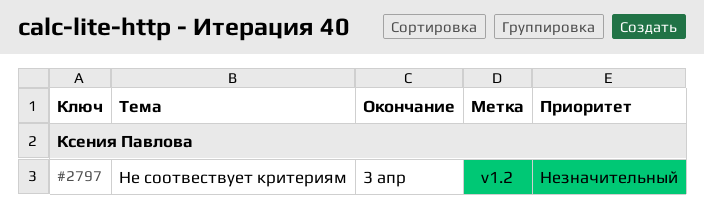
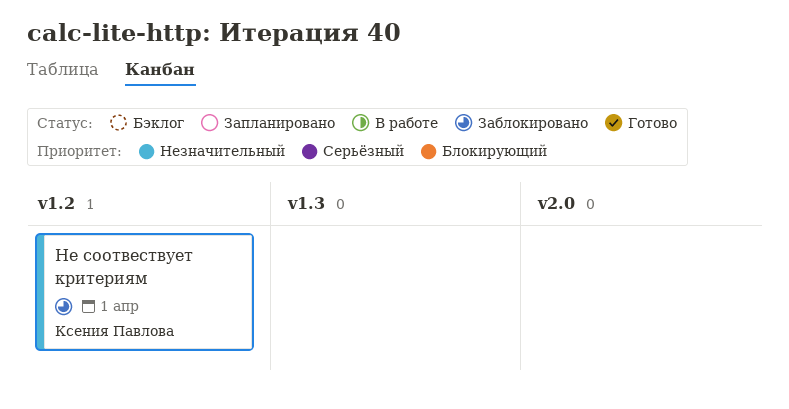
Не соотвествует критериям, due: Apr 3 -> Apr 1

